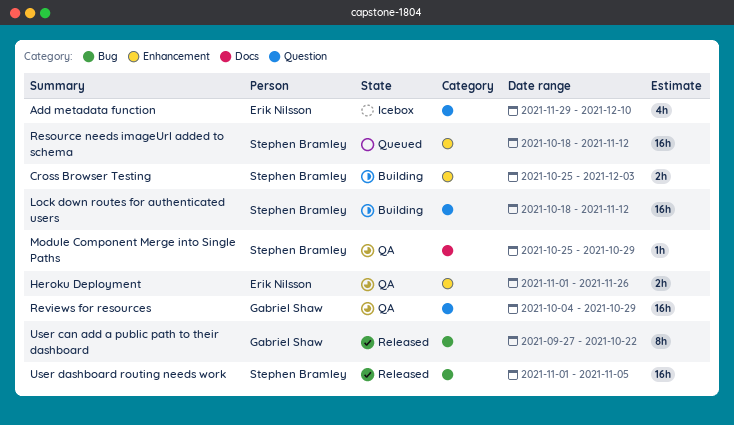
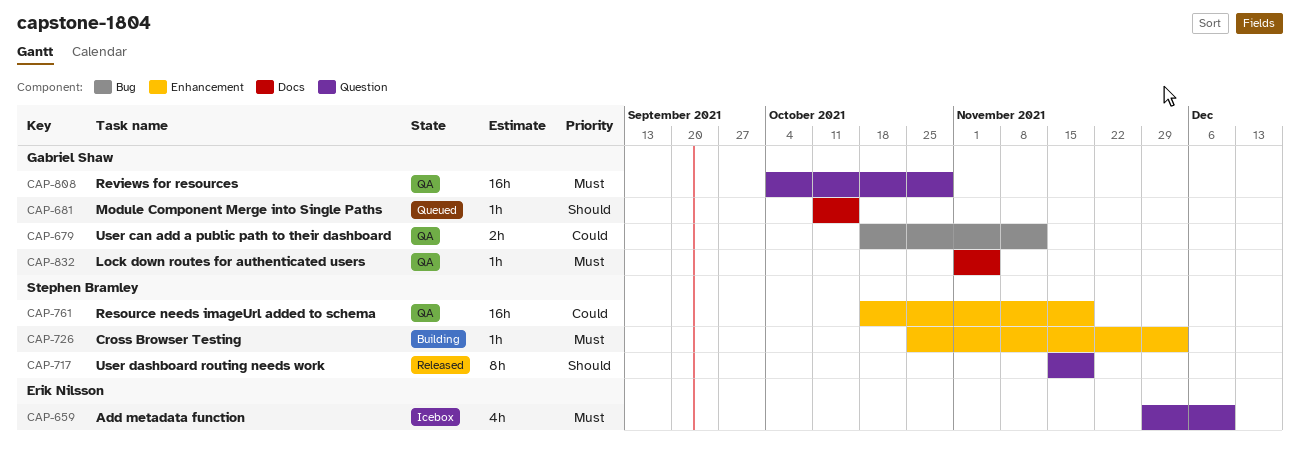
Cross Browser Testing, estimate: 2h -> 1h
Heroku Deployment: present -> none
Lock down routes for authenticated users, status: Building -> QA
Lock down routes for authenticated users, owner: Stephen Bramley -> Gabriel Shaw
Lock down routes for authenticated users, label: Question -> Docs
Lock down routes for authenticated users, estimate: 16h -> 1h
Lock down routes for authenticated users, start: Oct 18 -> Nov 1
Lock down routes for authenticated users, due: Nov 12 -> Nov 5
Module Component Merge into Single Paths, status: QA -> Queued
Module Component Merge into Single Paths, owner: Stephen Bramley -> Gabriel Shaw
Module Component Merge into Single Paths, start: Oct 25 -> Oct 11
Module Component Merge into Single Paths, due: Oct 29 -> Oct 15
Resource needs imageUrl added to schema, status: Queued -> QA
Resource needs imageUrl added to schema, due: Nov 12 -> Nov 19
User can add a public path to their dashboard, status: Released -> QA
User can add a public path to their dashboard, estimate: 8h -> 2h
User can add a public path to their dashboard, start: Sep 27 -> Oct 18
User can add a public path to their dashboard, due: Oct 22 -> Nov 12
User dashboard routing needs work, label: Bug -> Question
User dashboard routing needs work, estimate: 16h -> 8h
User dashboard routing needs work, start: Nov 1 -> Nov 15
User dashboard routing needs work, due: Nov 5 -> Nov 19

